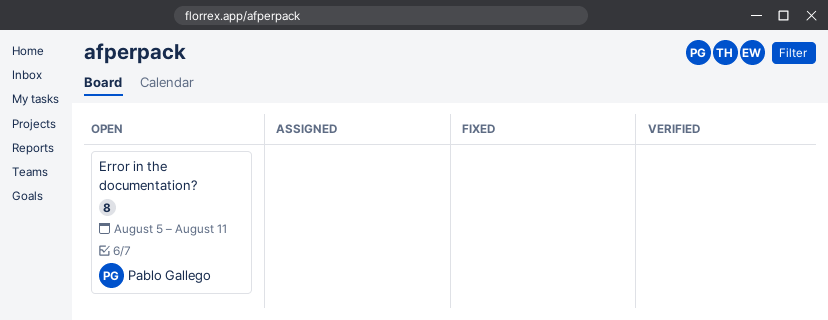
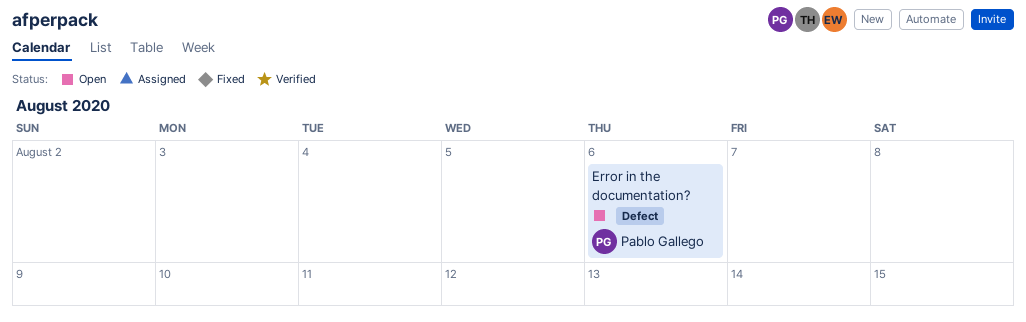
Error in the documentation?, due: Aug 11 -> Aug 6

